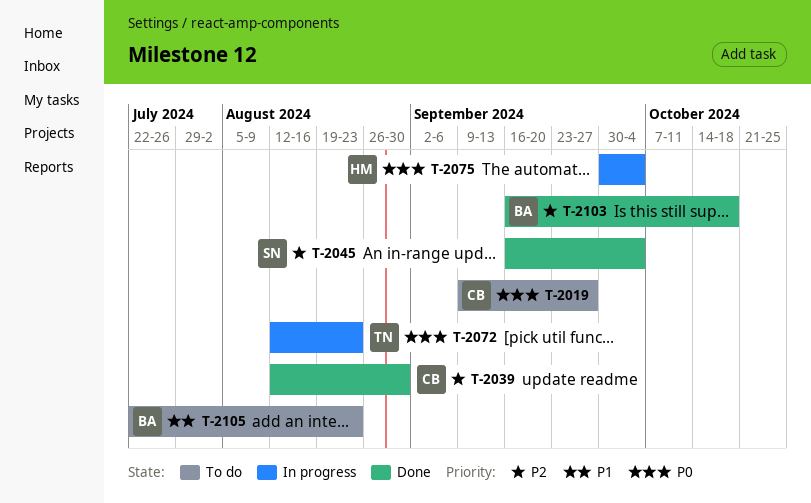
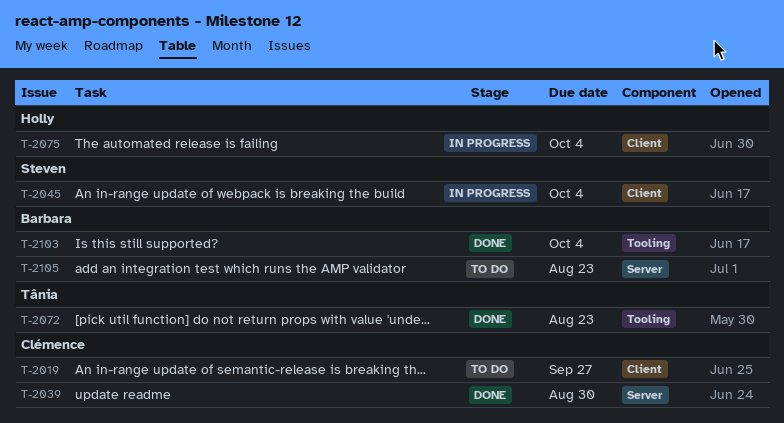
T-2045, status: Done -> In progress
T-2072, status: In progress -> Done
T-2103, due: Oct 18 -> Oct 4

